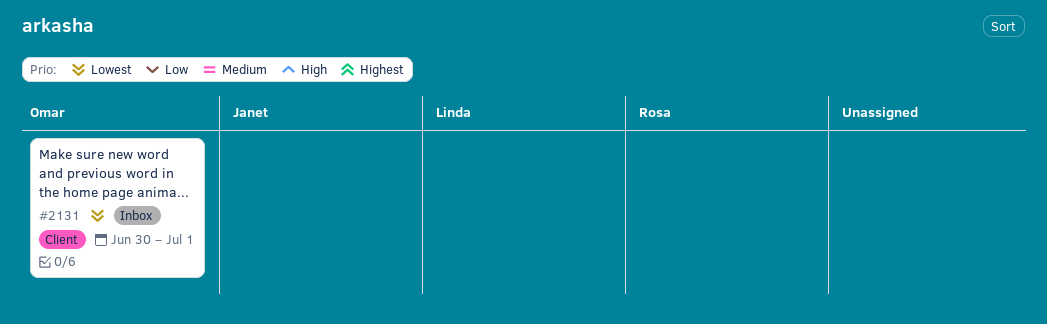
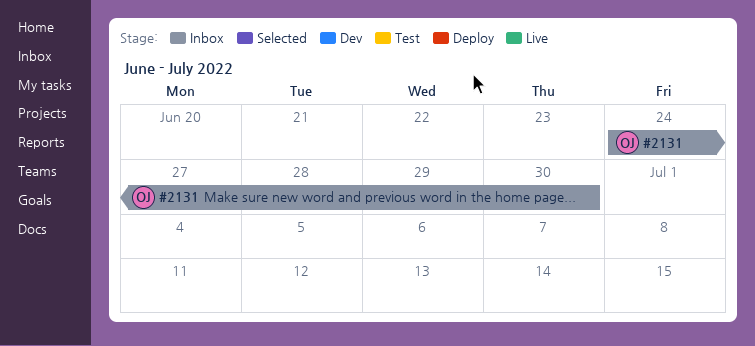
#2131, start: Jun 30 -> Jun 24
#2131, due: Jul 1 -> Jun 30

